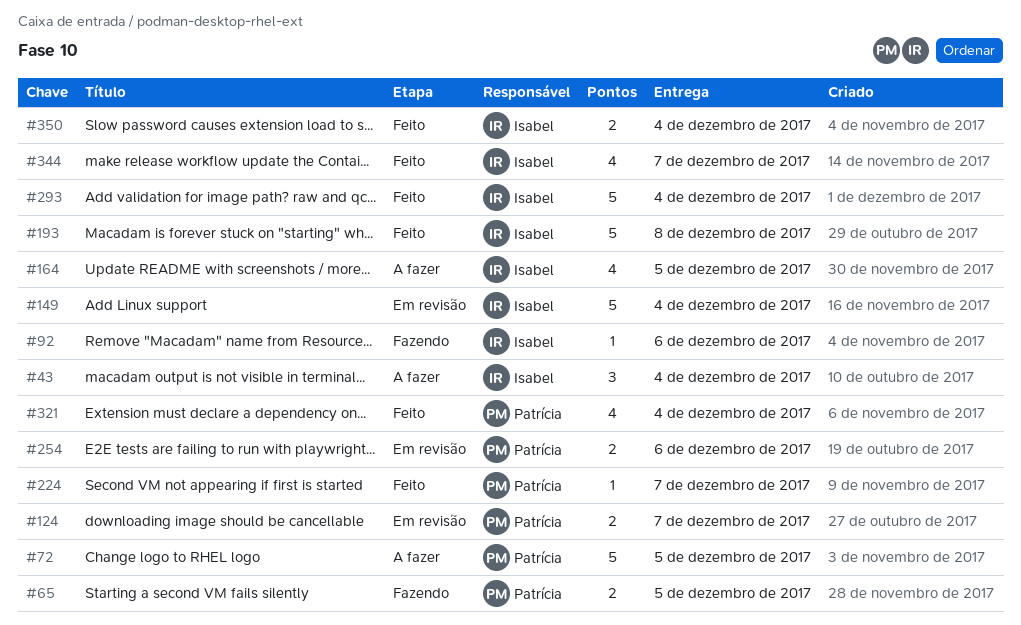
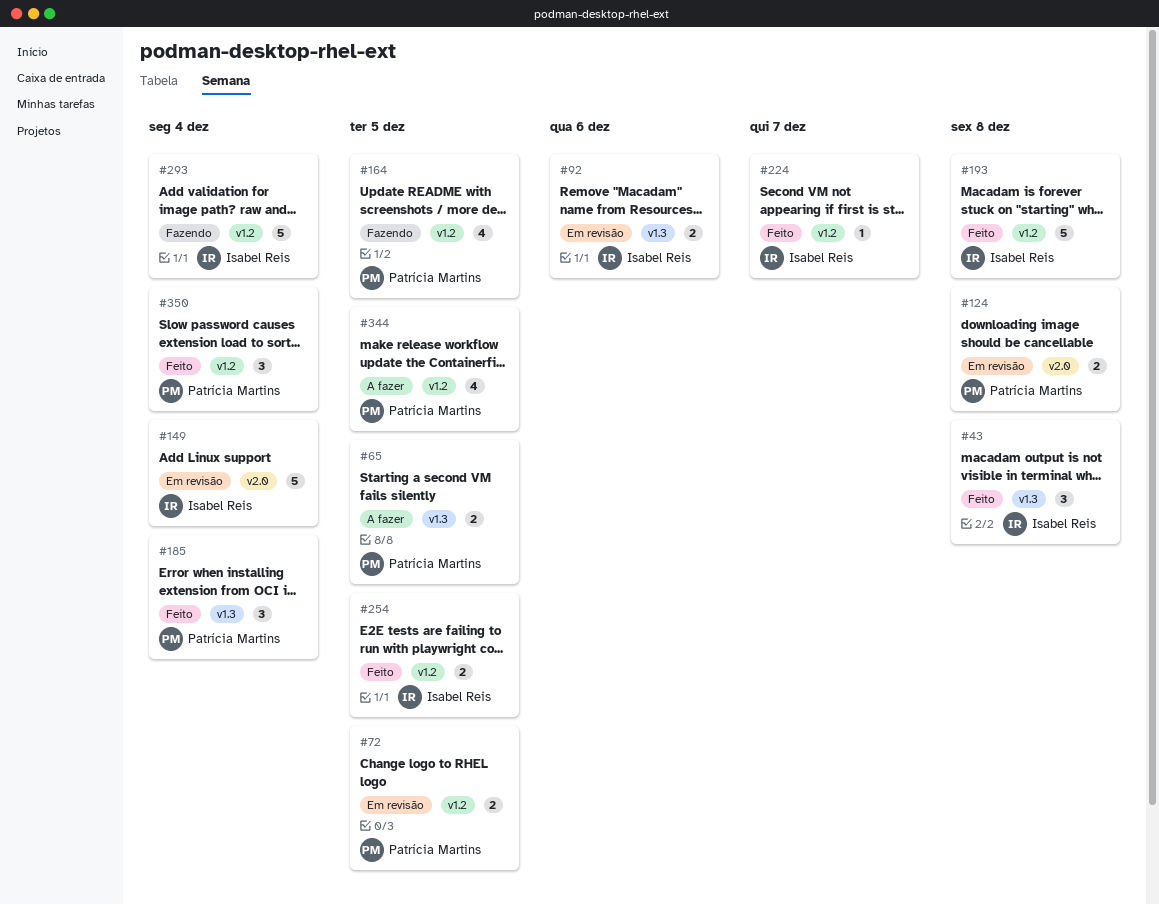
#43, status: A fazer -> Feito
#43, due: Dec 4 -> Dec 8
#65, status: Fazendo -> A fazer
#72, status: A fazer -> Em revisão
#72, estimate: 5 -> 2
#92, status: Fazendo -> Em revisão
#92, estimate: 1 -> 2
#124, due: Dec 7 -> Dec 8
#164, status: A fazer -> Fazendo
#164, owner: Isabel Reis -> Patrícia Martins
#185: none -> present
#224, owner: Patrícia Martins -> Isabel Reis
#254, status: Em revisão -> Feito
#254, owner: Patrícia Martins -> Isabel Reis
#254, due: Dec 6 -> Dec 5
#293, status: Feito -> Fazendo
#321: present -> none
#344, status: Feito -> A fazer
#344, owner: Isabel Reis -> Patrícia Martins
#344, due: Dec 7 -> Dec 5
#350, owner: Isabel Reis -> Patrícia Martins
#350, estimate: 2 -> 3

